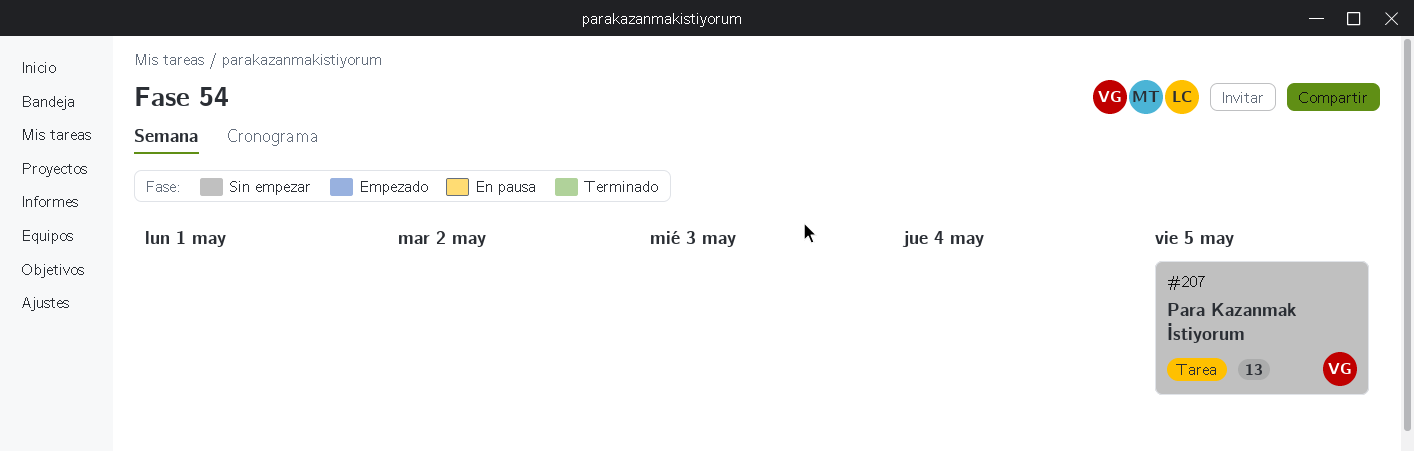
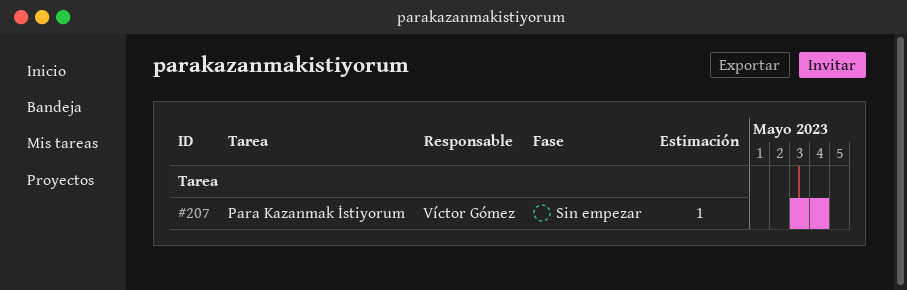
#207, estimate: 13 -> 1
#207, due: May 5 -> May 4

